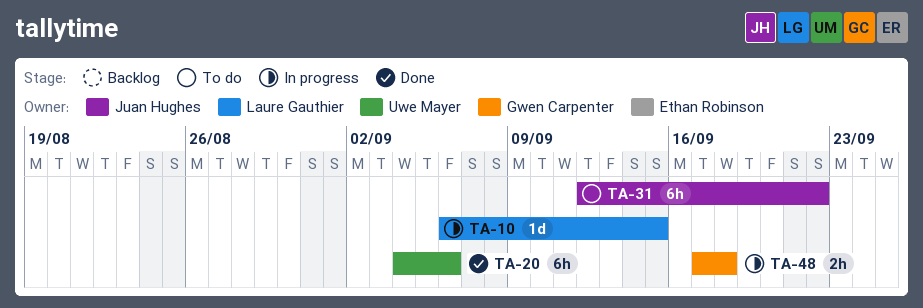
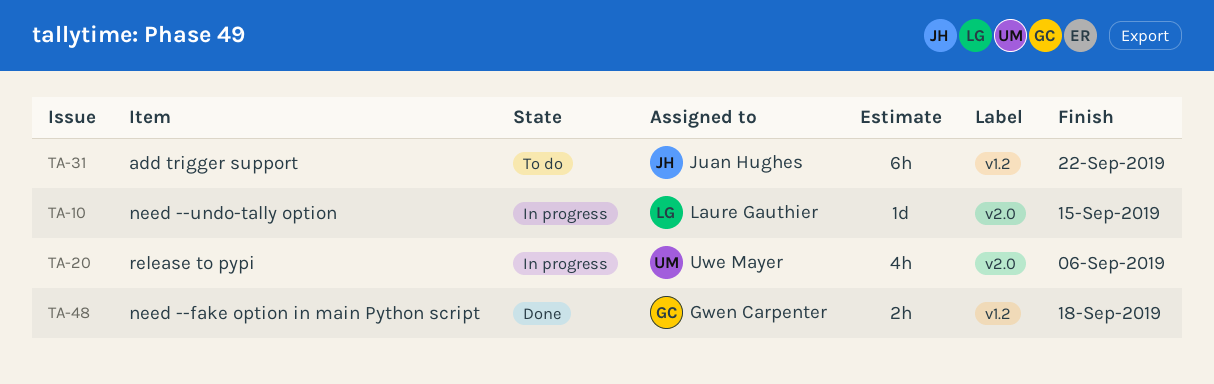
TA-20, status: Done -> In progress
TA-20, estimate: 6h -> 4h
TA-48, status: In progress -> Done

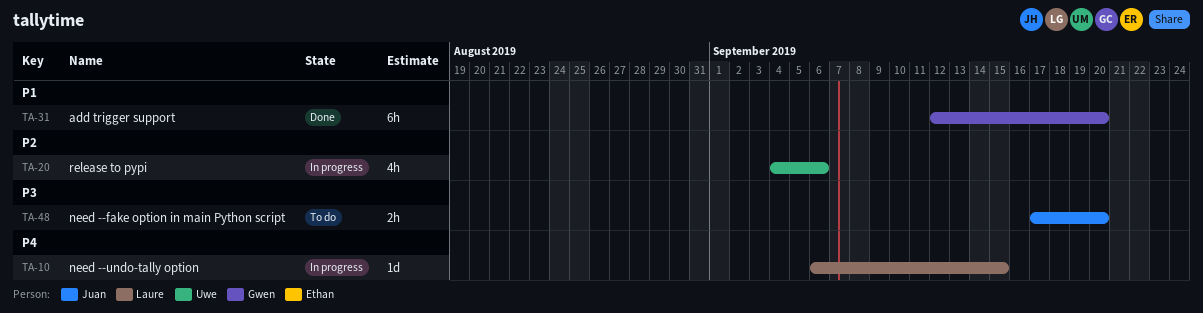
TA-31, status: To do -> Done
TA-31, owner: Juan Hughes -> Gwen Carpenter
TA-31, due: Sep 22 -> Sep 20
TA-48, status: Done -> To do
TA-48, owner: Gwen Carpenter -> Juan Hughes
TA-48, due: Sep 18 -> Sep 20

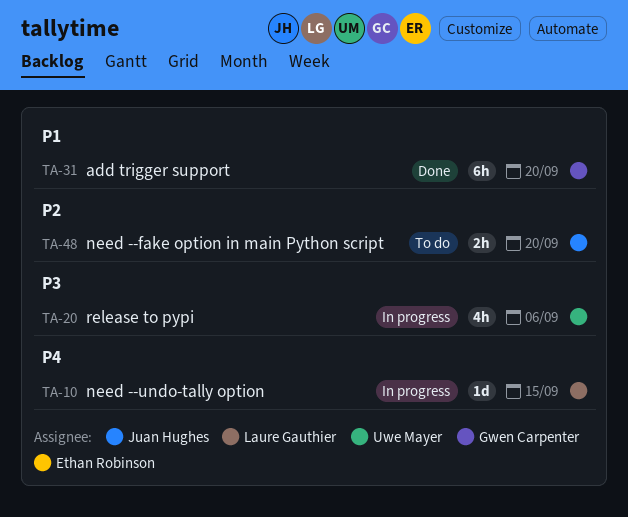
TA-20, priority: P2 -> P3
TA-48, priority: P3 -> P2

